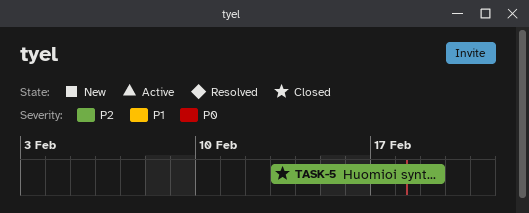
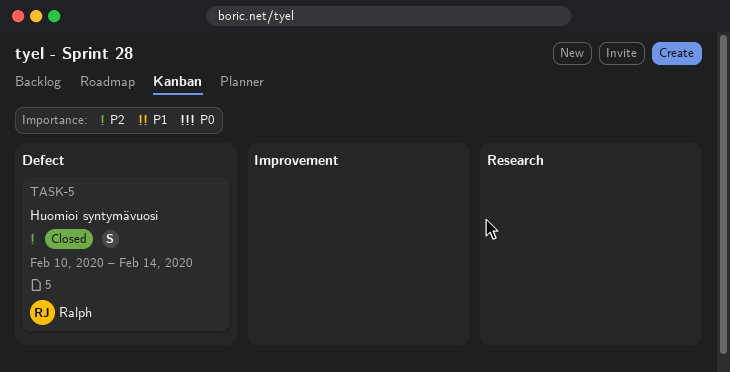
TASK-5, start: Feb 13 -> Feb 10
TASK-5, due: Feb 19 -> Feb 14

